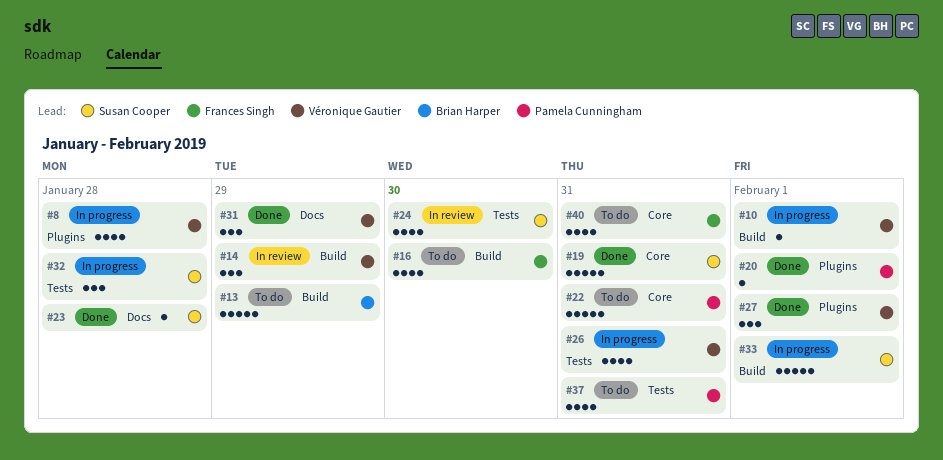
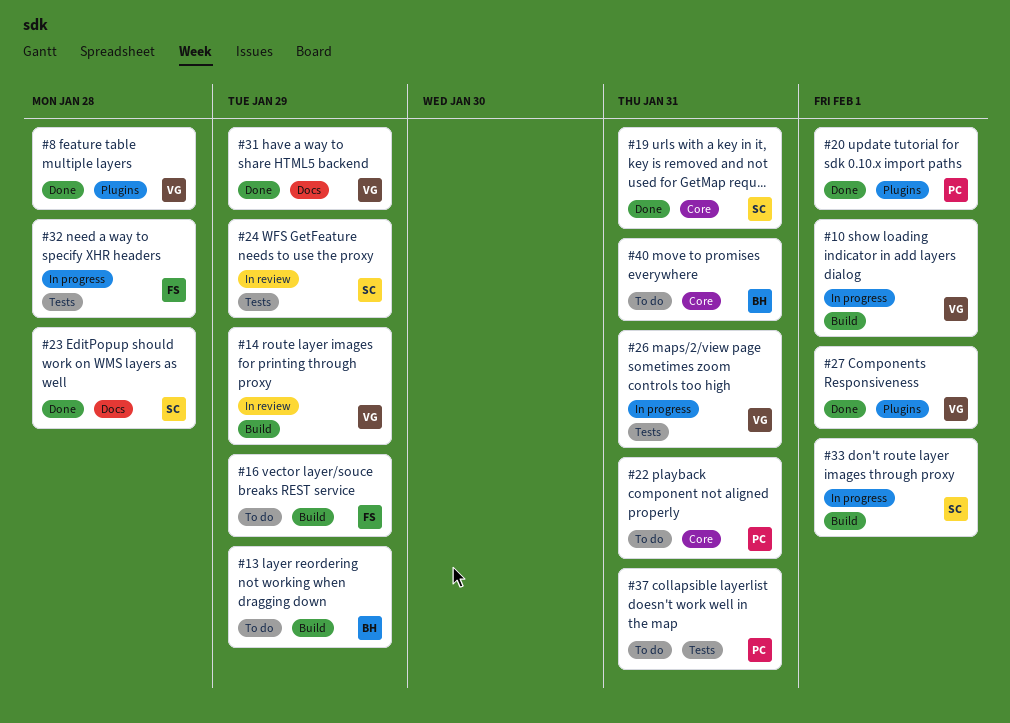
#8, status: In progress -> Done
#16, due: Jan 30 -> Jan 29
#24, due: Jan 30 -> Jan 29
#32, owner: Susan Cooper -> Frances Singh
#40, owner: Frances Singh -> Brian Harper

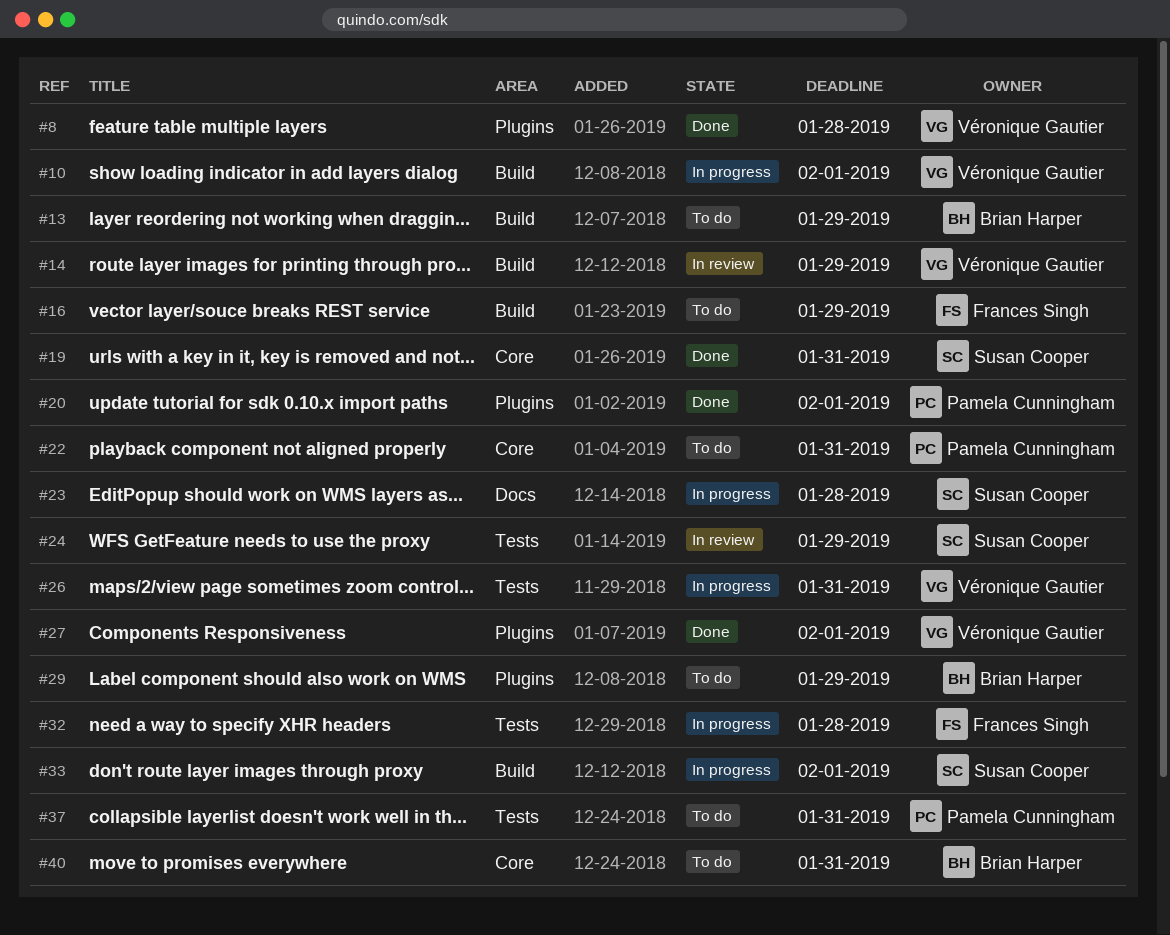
#23, status: Done -> In progress
#29: none -> present
#31: present -> none

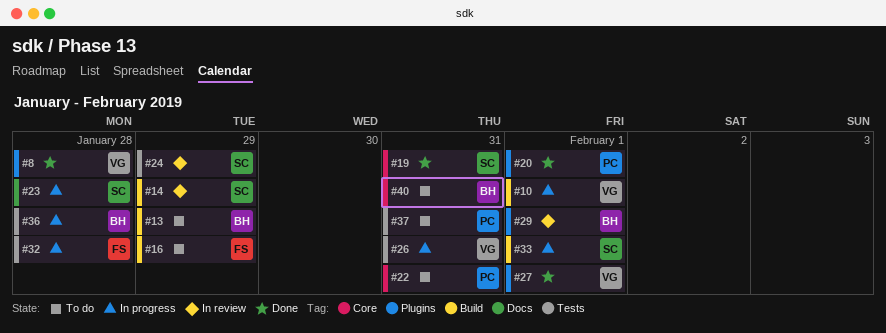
#14, owner: Véronique Gautier -> Susan Cooper
#29, status: To do -> In review
#29, due: Jan 29 -> Feb 1
#36: none -> present

